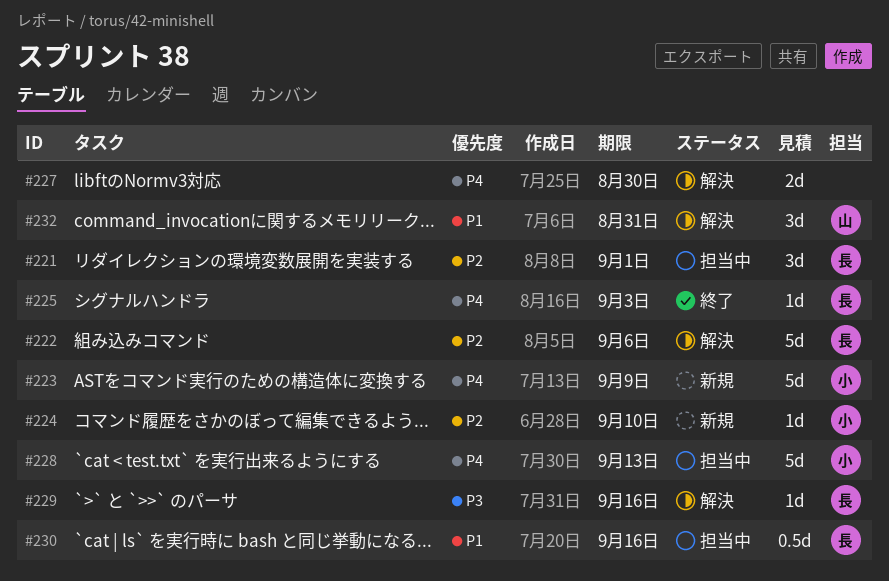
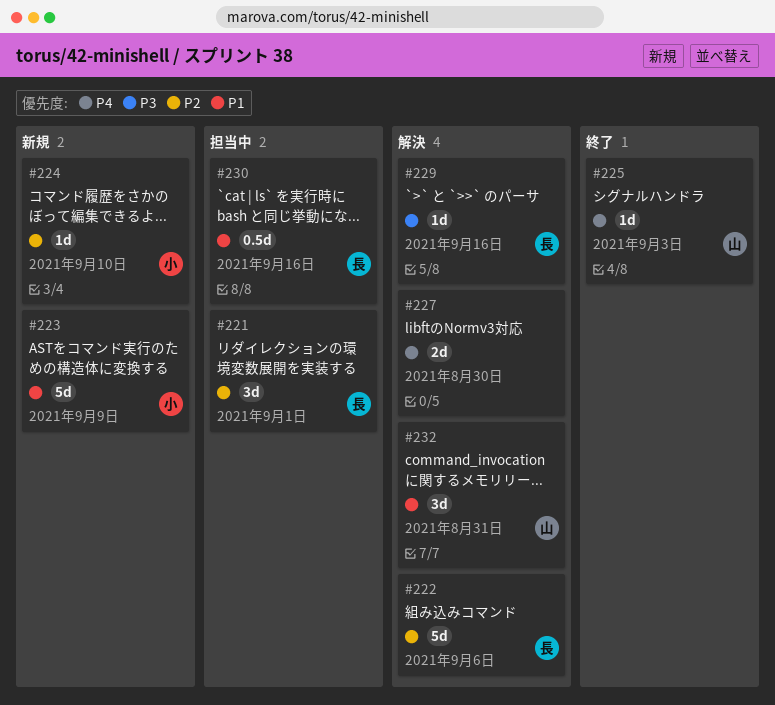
#223, priority: P4 -> P1
#225, owner: 長 -> 山
#228: present -> none

